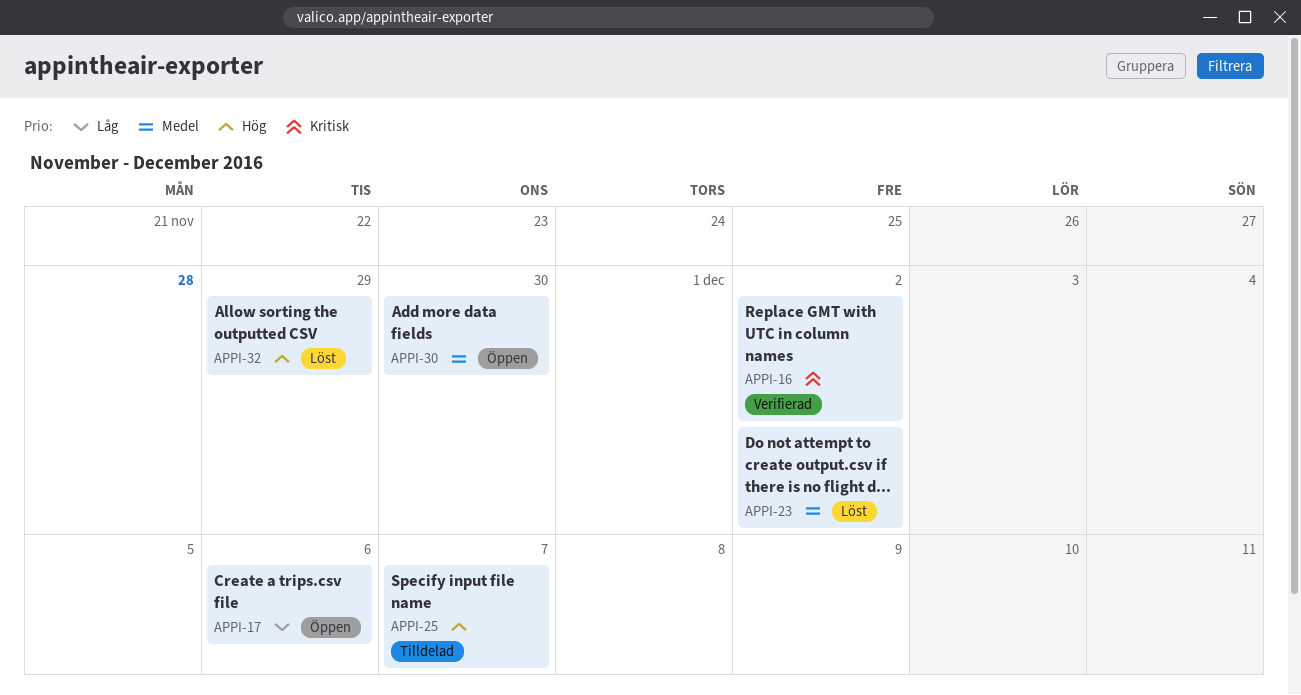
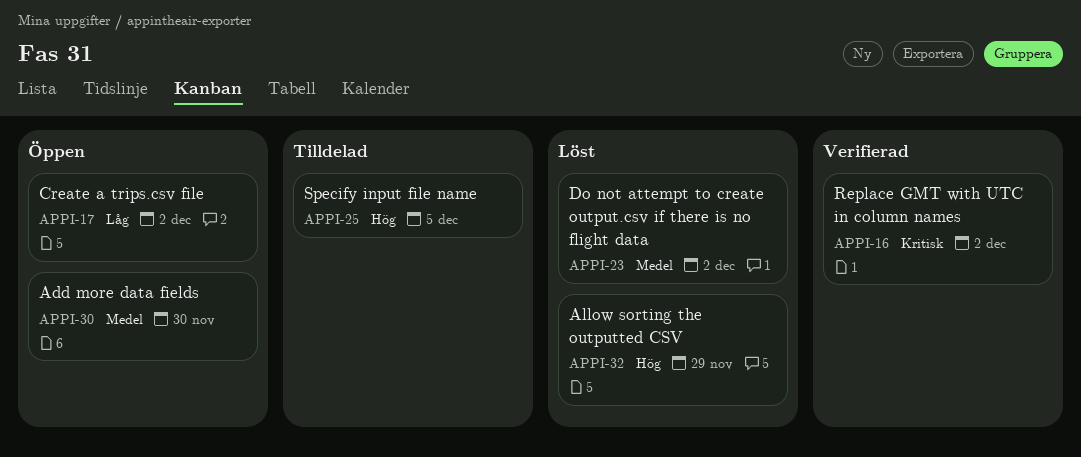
APPI-17, due: Dec 6 -> Dec 2
APPI-25, due: Dec 7 -> Dec 5

